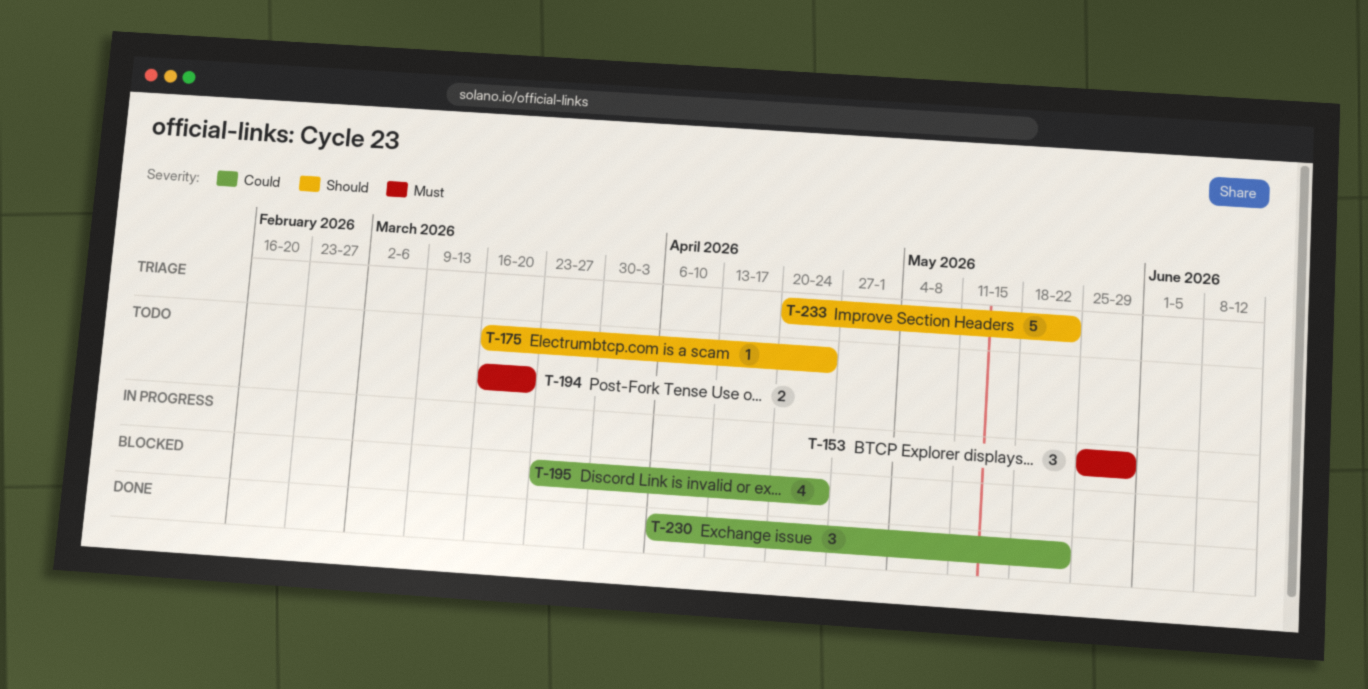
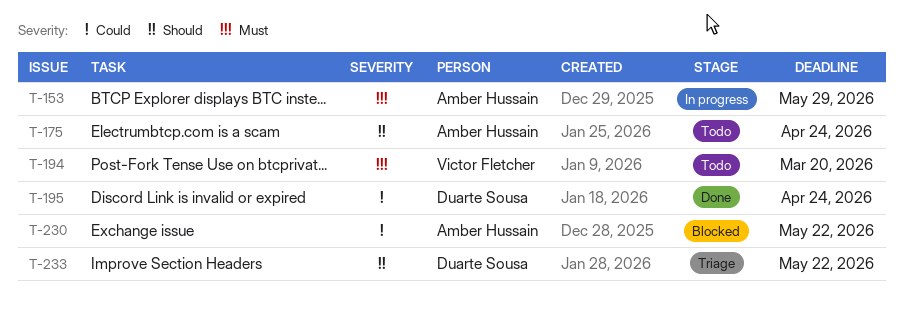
T-195, status: Blocked -> Done
T-230, status: Done -> Blocked

